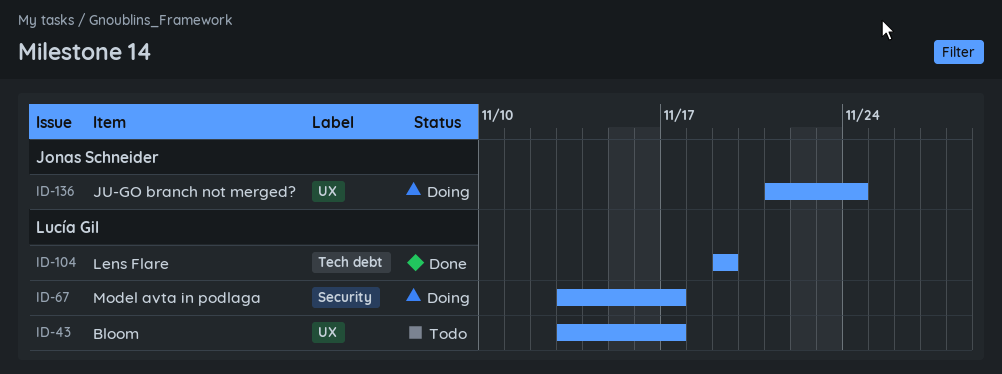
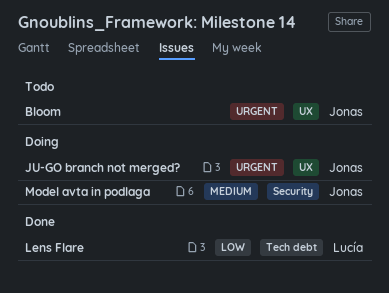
Bloom, owner: Lucía Gil -> Jonas Schneider
Model avta in podlaga, owner: Lucía Gil -> Jonas Schneider

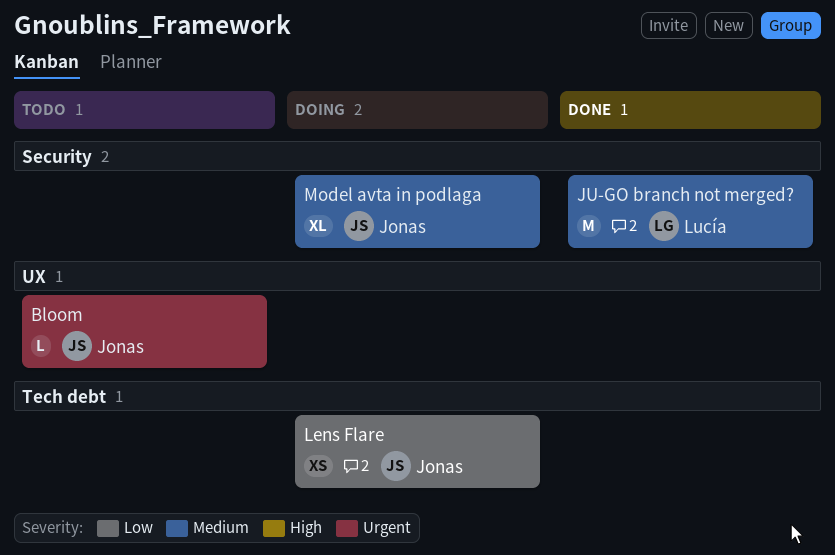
JU-GO branch not merged?, status: Doing -> Done
JU-GO branch not merged?, owner: Jonas -> Lucía
JU-GO branch not merged?, priority: Urgent -> Medium
JU-GO branch not merged?, label: UX -> Security
Lens Flare, status: Done -> Doing
Lens Flare, owner: Lucía -> Jonas

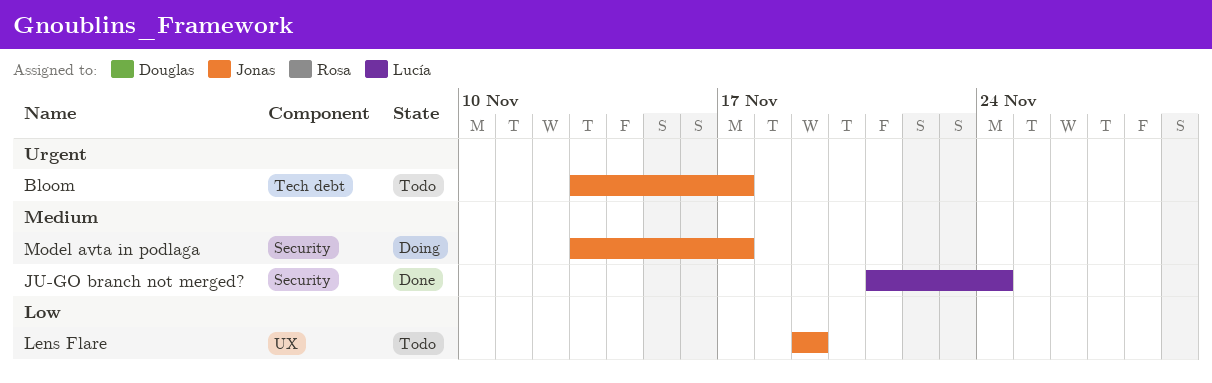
Bloom, label: UX -> Tech debt
Lens Flare, status: Doing -> Todo
Lens Flare, label: Tech debt -> UX

